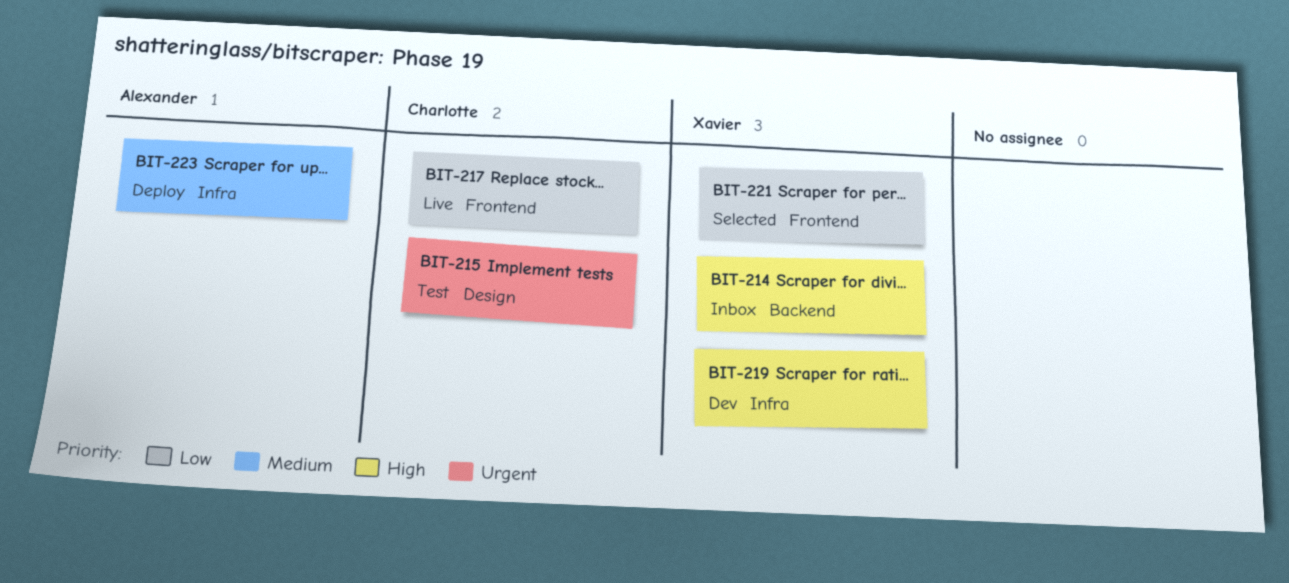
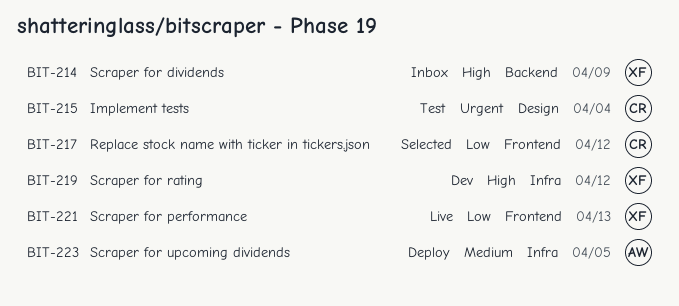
BIT-217, status: Live -> Selected
BIT-221, status: Selected -> Live

